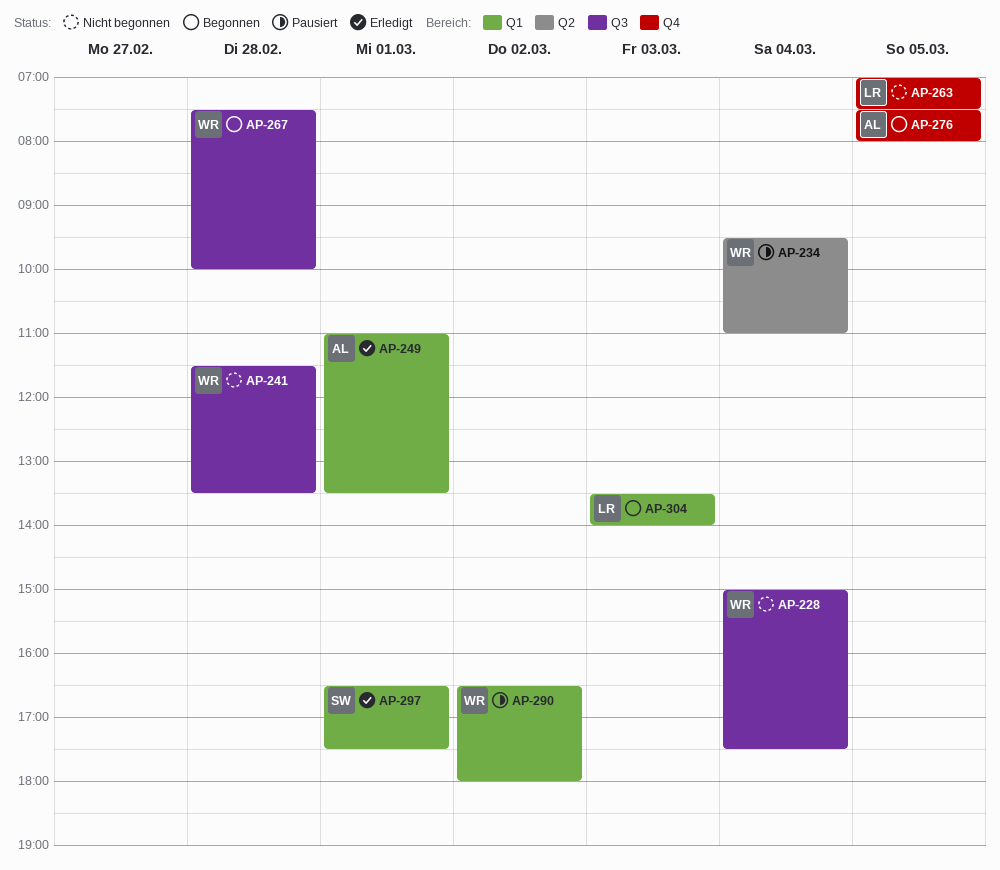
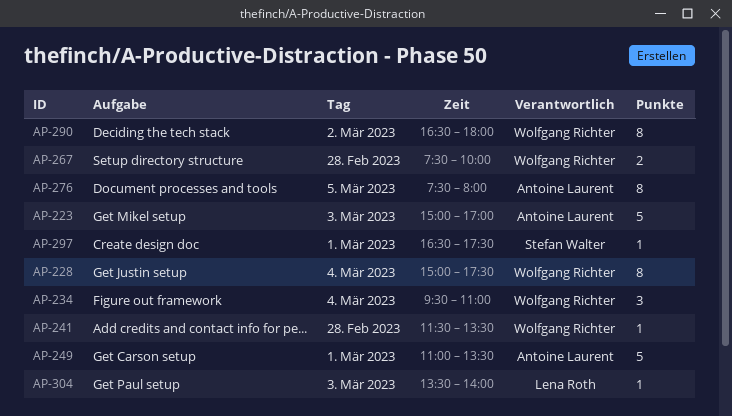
AP-223: none -> present
AP-263: present -> none

